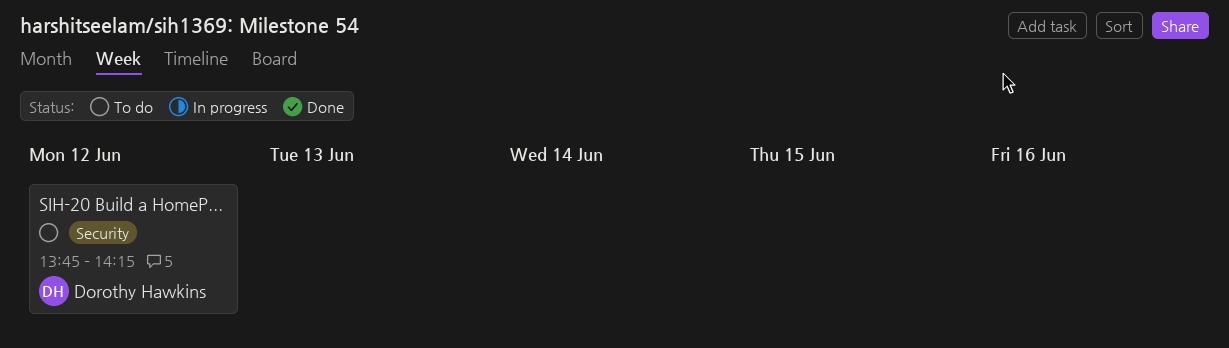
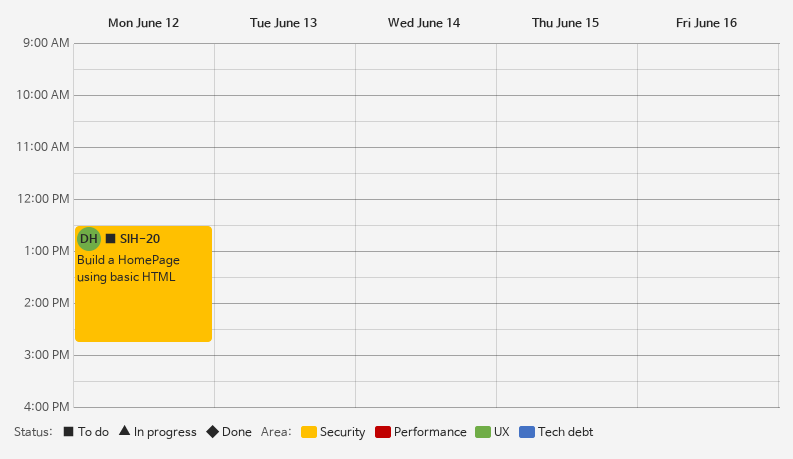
SIH-20, begins: 13:45 -> 12:30
SIH-20, ends: 14:15 -> 14:45

